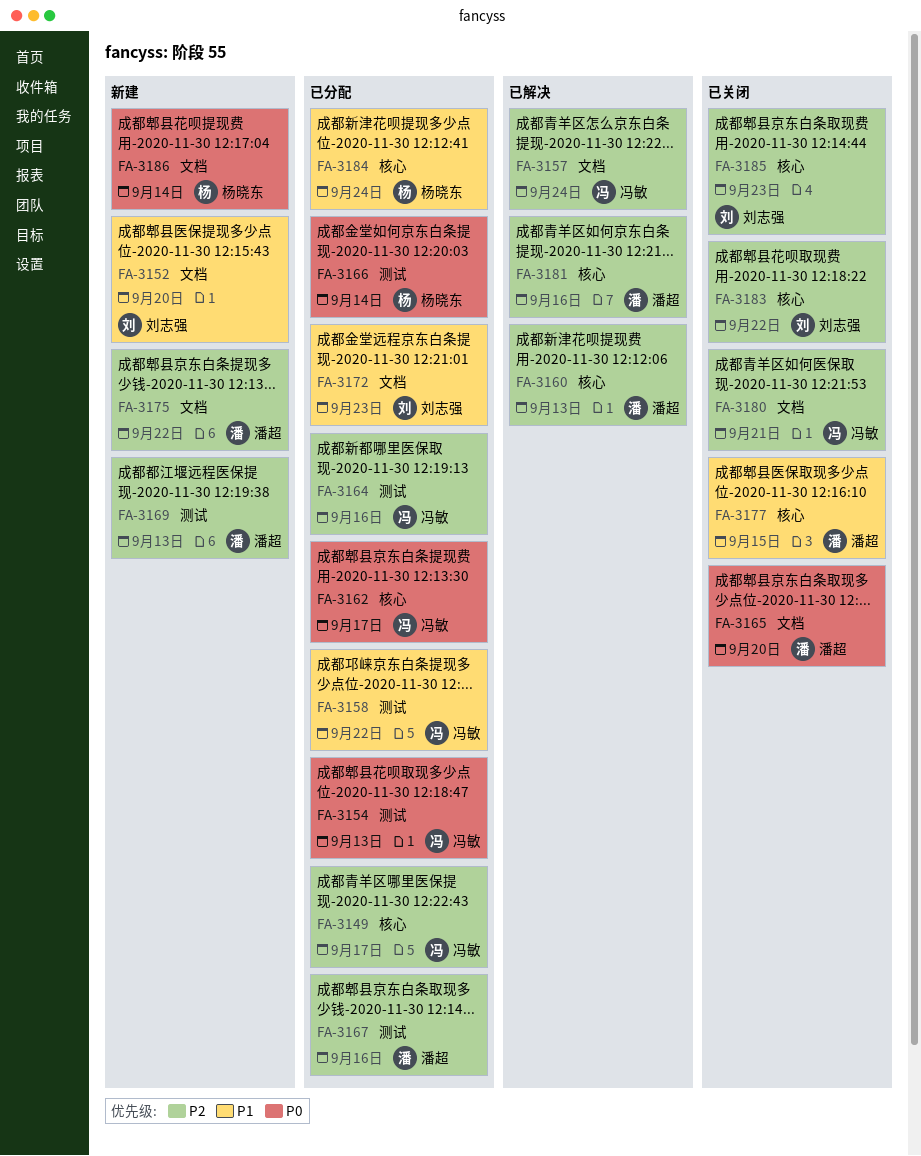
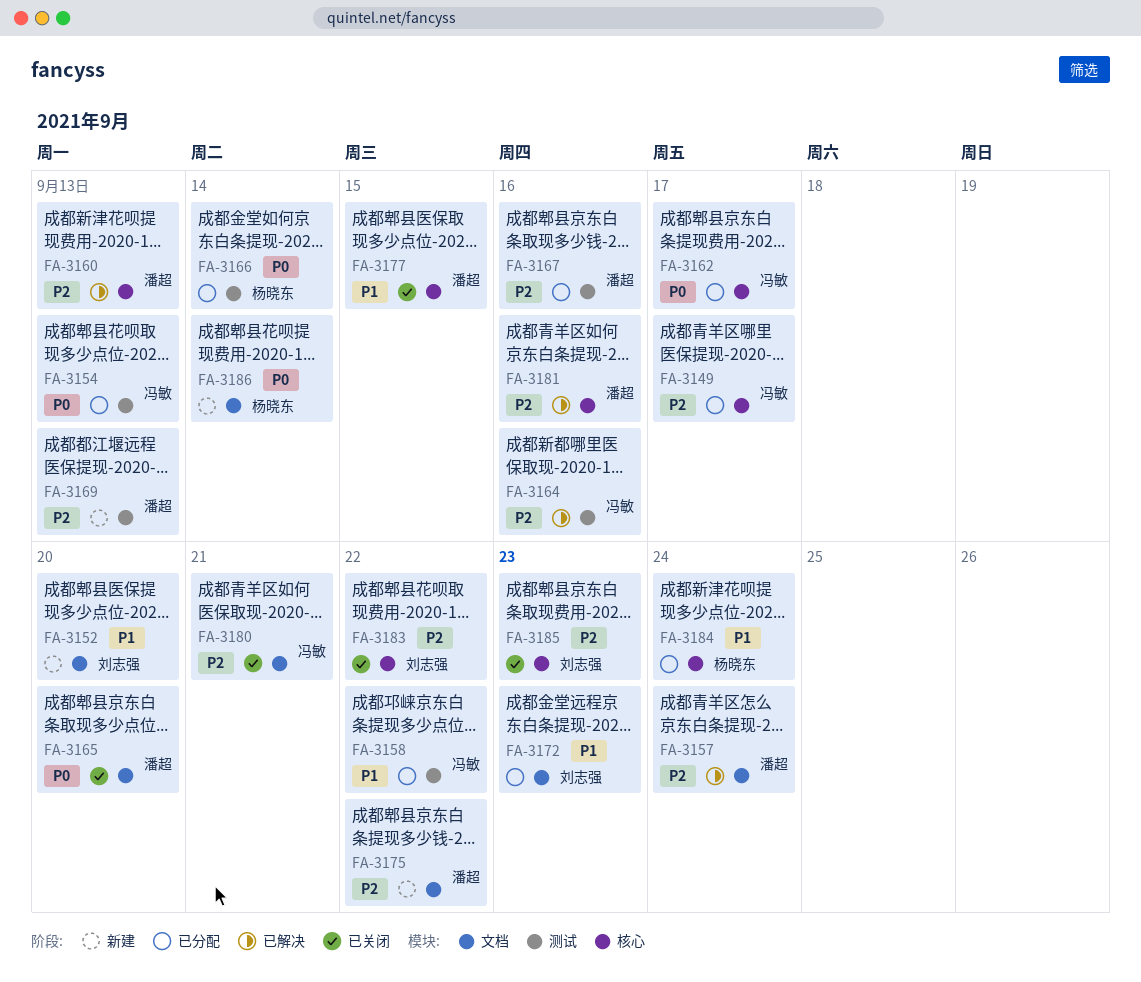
FA-3157, owner: 冯敏 -> 潘超
FA-3164, status: 已分配 -> 已解决

